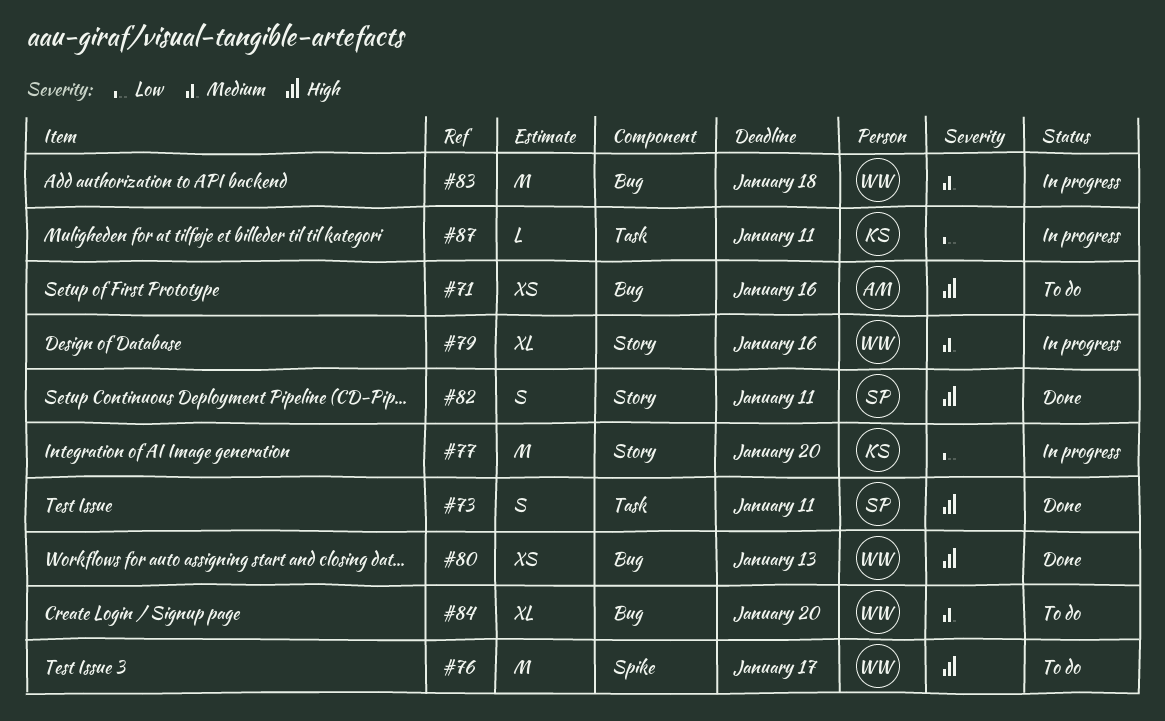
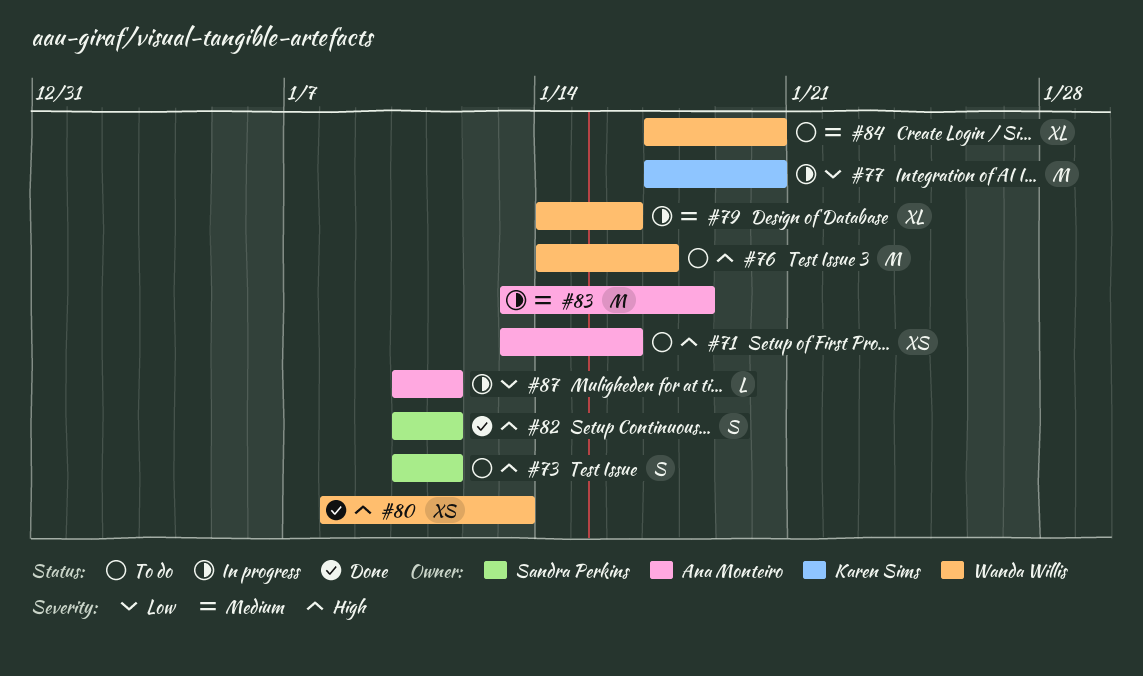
#73, status: Done -> To do
#83, owner: Wanda Willis -> Ana Monteiro
#87, owner: Karen Sims -> Ana Monteiro

